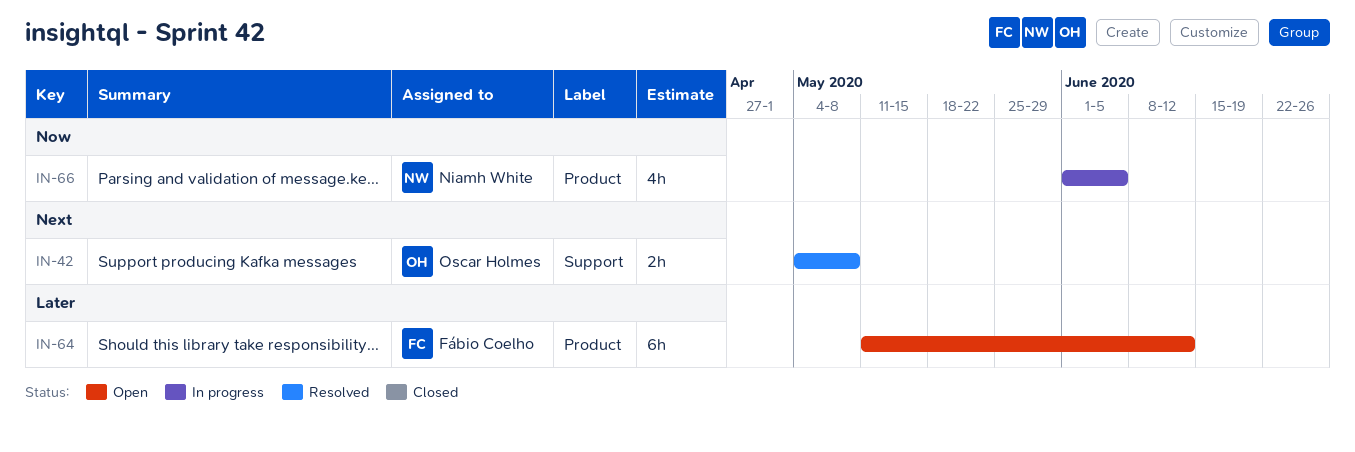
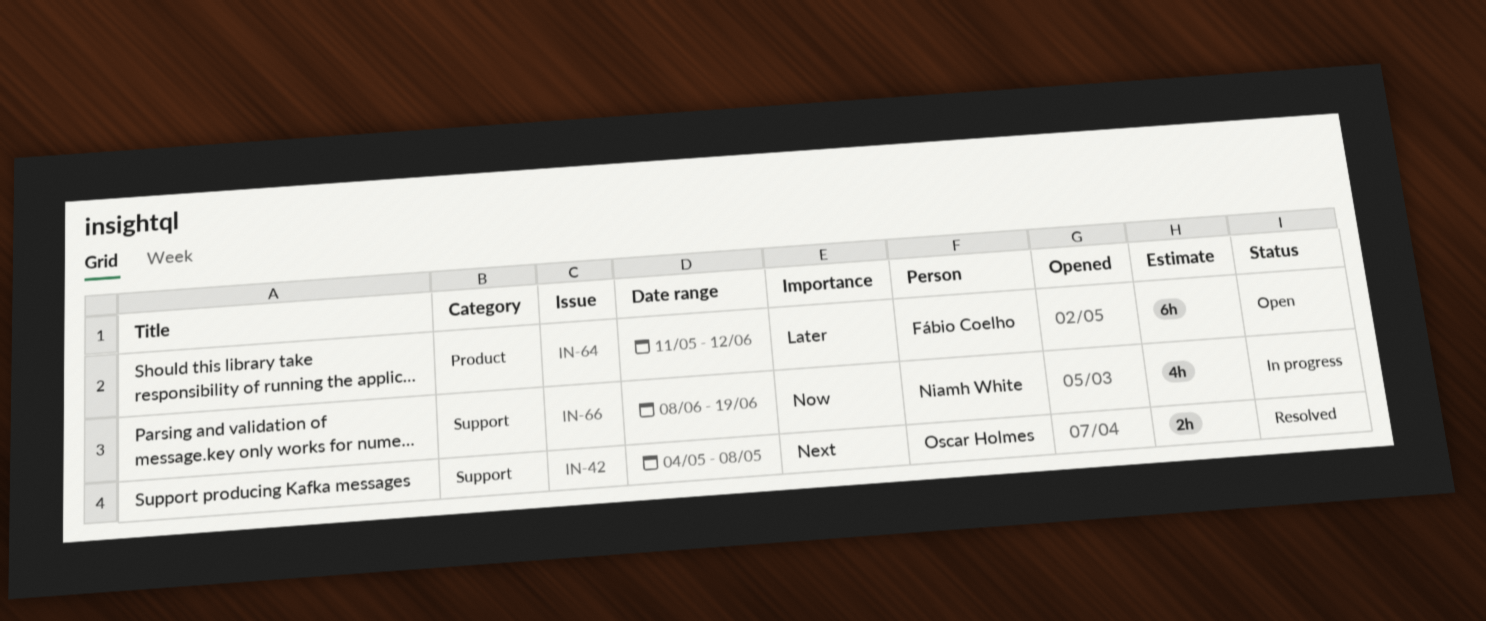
IN-66, label: Product -> Support
IN-66, start: Jun 1 -> Jun 8
IN-66, due: Jun 5 -> Jun 19

